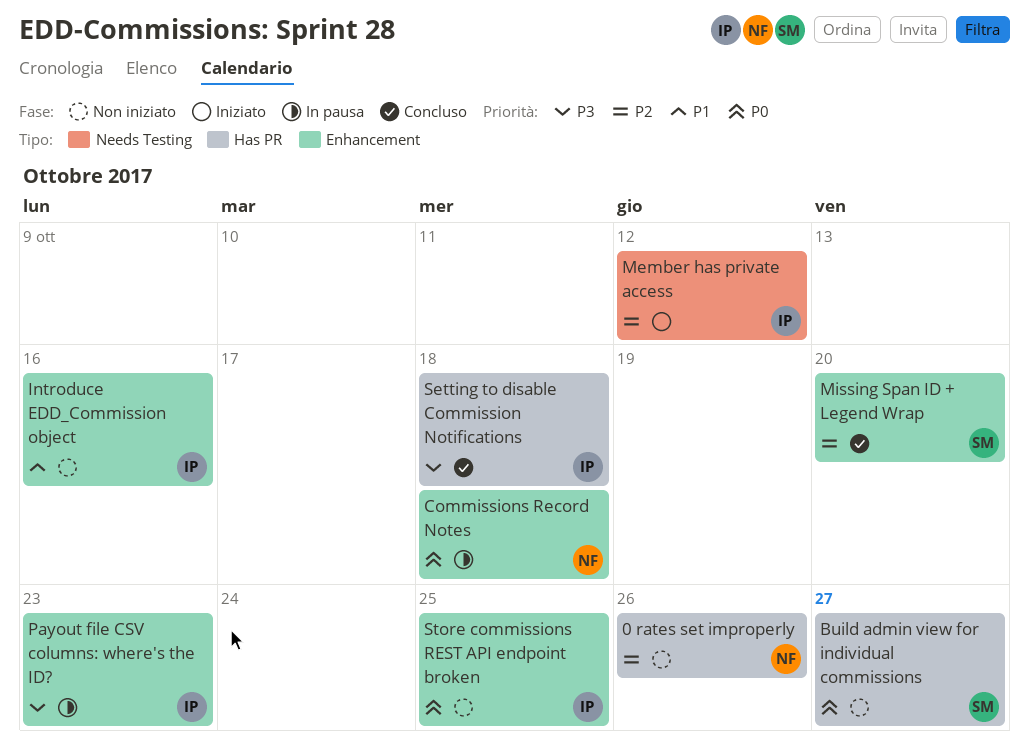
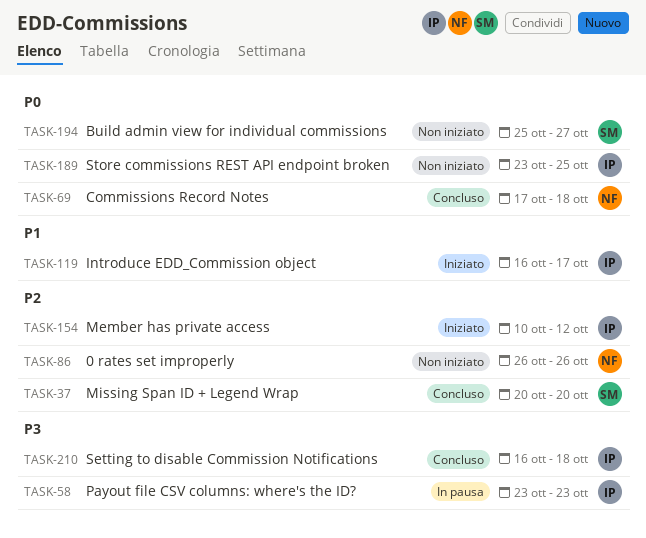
Commissions Record Notes, status: In pausa -> Concluso
Introduce EDD_Commission object, status: Non iniziato -> Iniziato
Introduce EDD_Commission object, due: Oct 16 -> Oct 17

